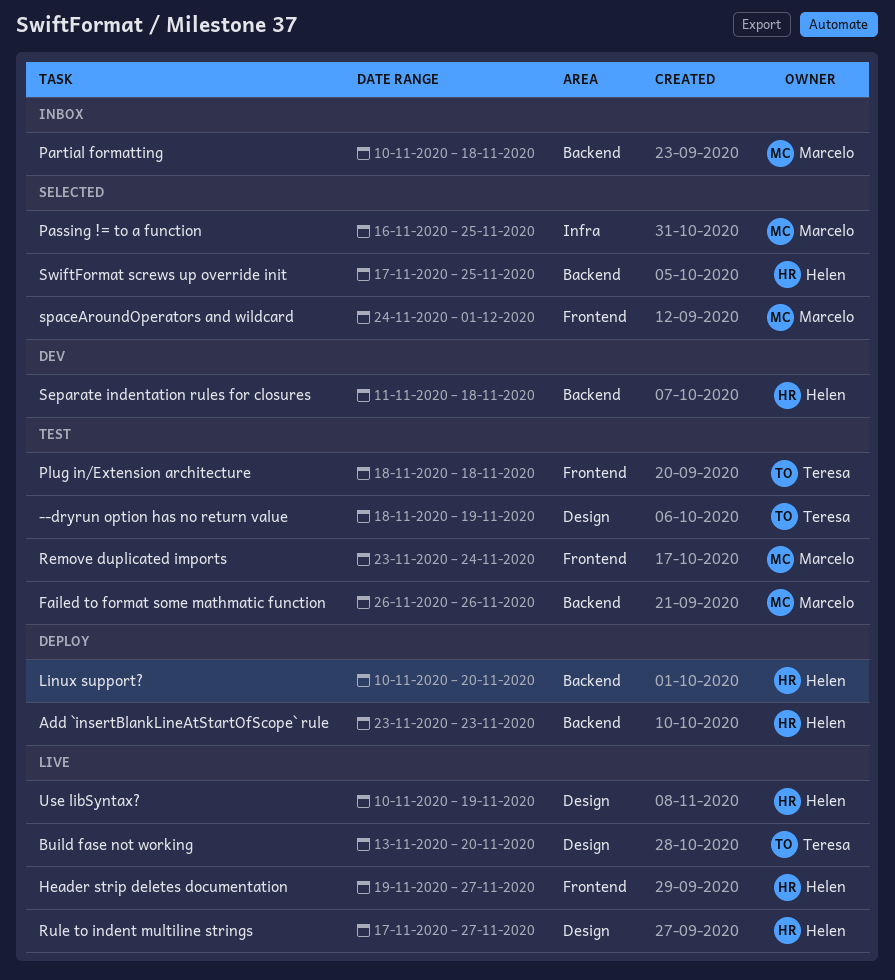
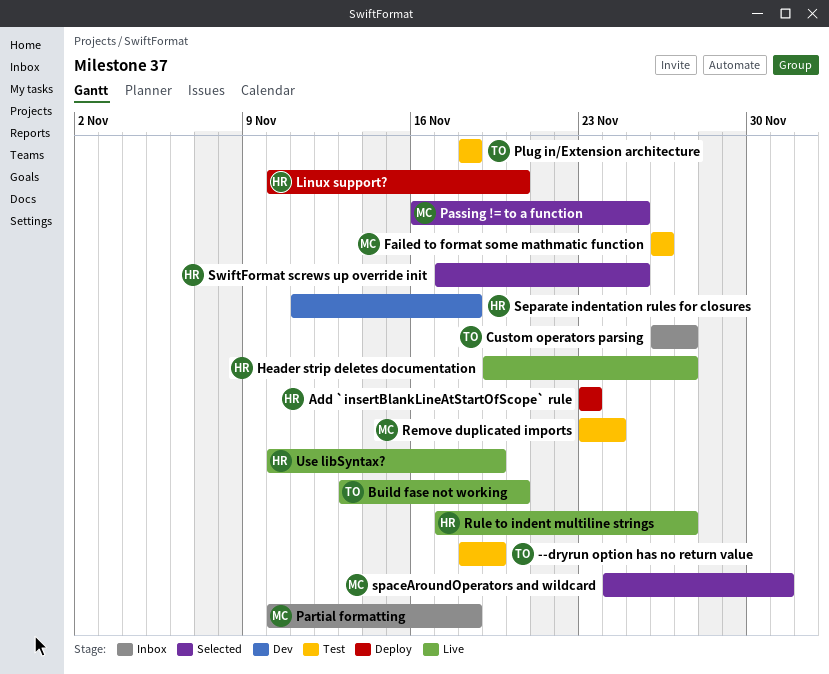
Custom operators parsing: none -> present

